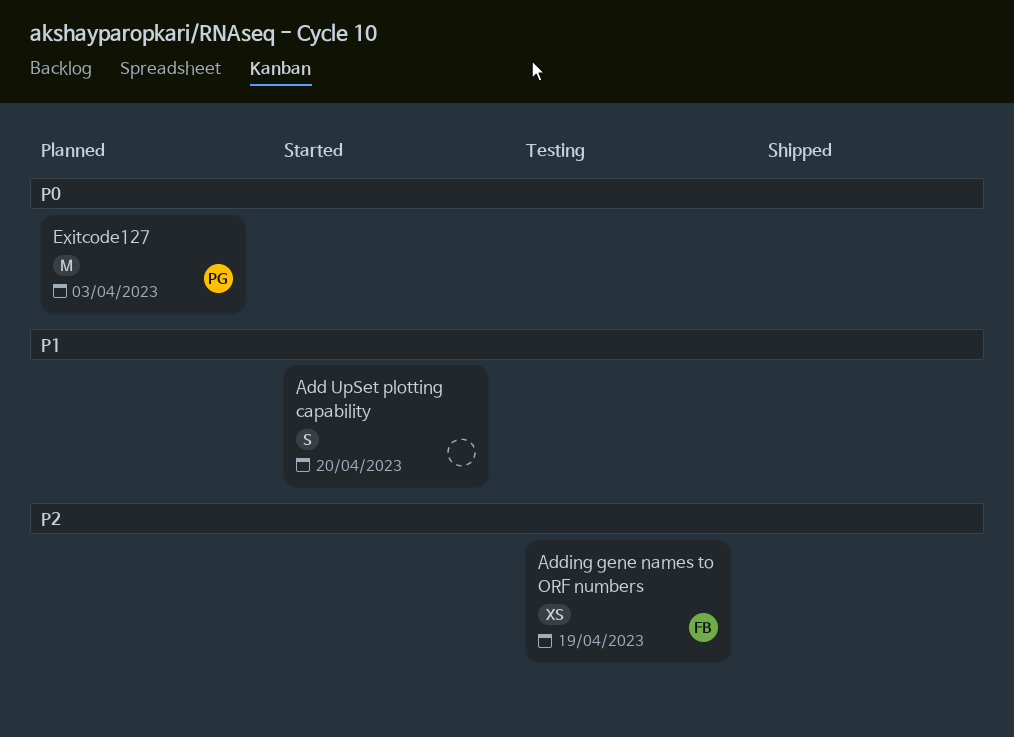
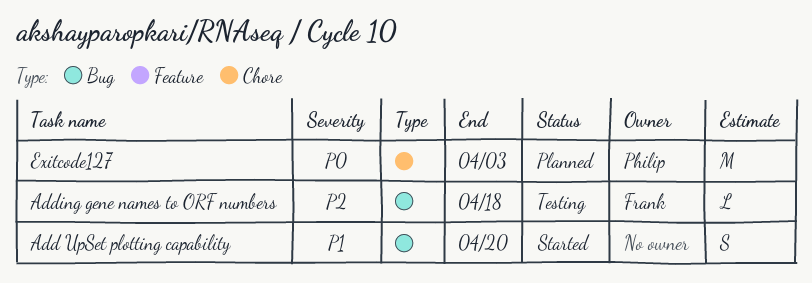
Adding gene names to ORF numbers, estimate: XS -> L
Adding gene names to ORF numbers, due: Apr 19 -> Apr 18

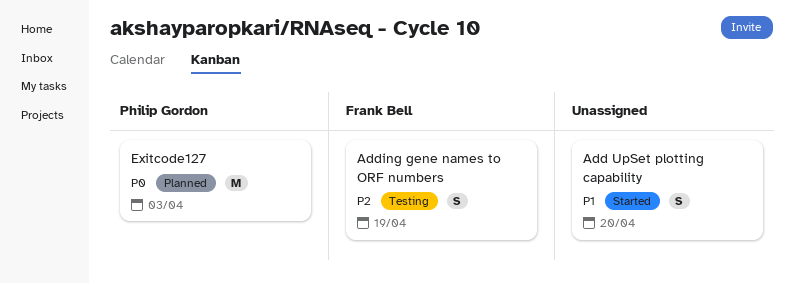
Adding gene names to ORF numbers, estimate: L -> S
Adding gene names to ORF numbers, due: Apr 18 -> Apr 19

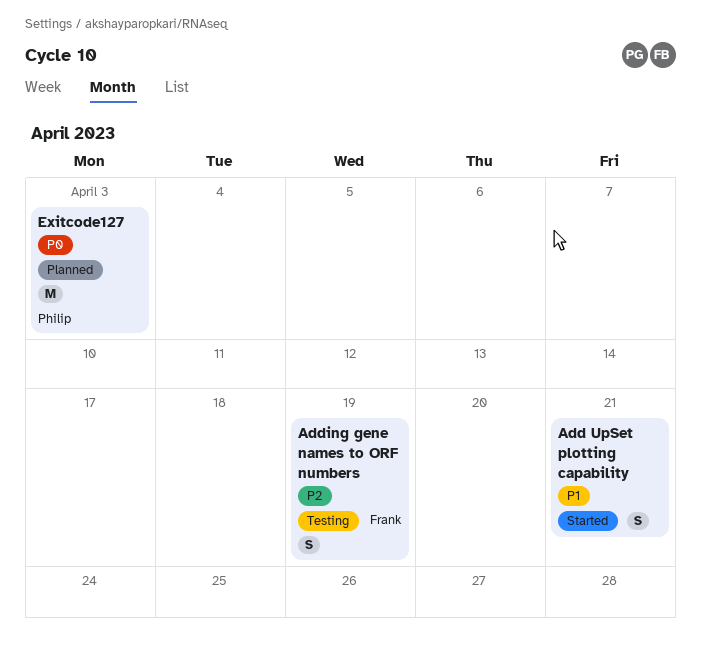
Add UpSet plotting capability, due: Apr 20 -> Apr 21

